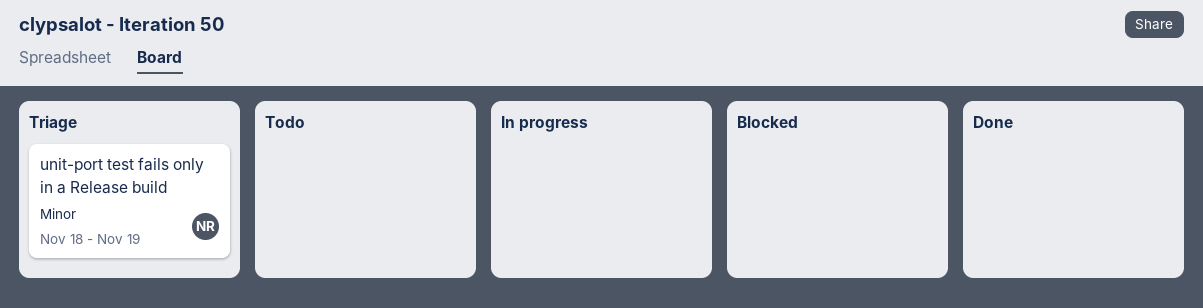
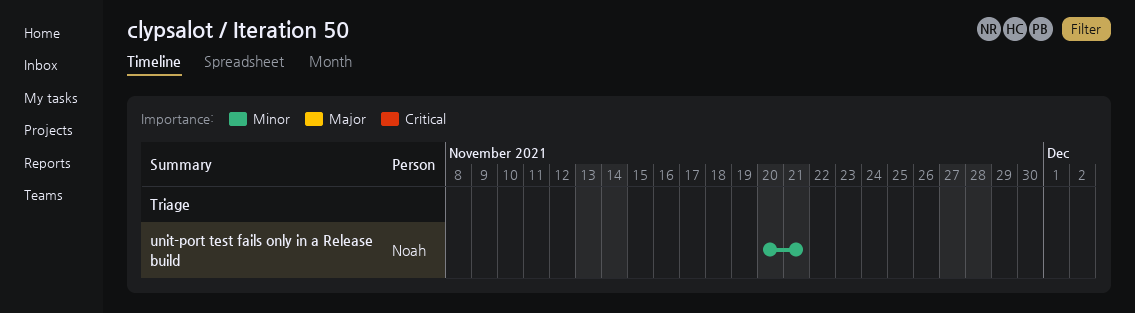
unit-port test fails only in a Release build, start: Nov 18 -> Nov 20
unit-port test fails only in a Release build, due: Nov 19 -> Nov 21

